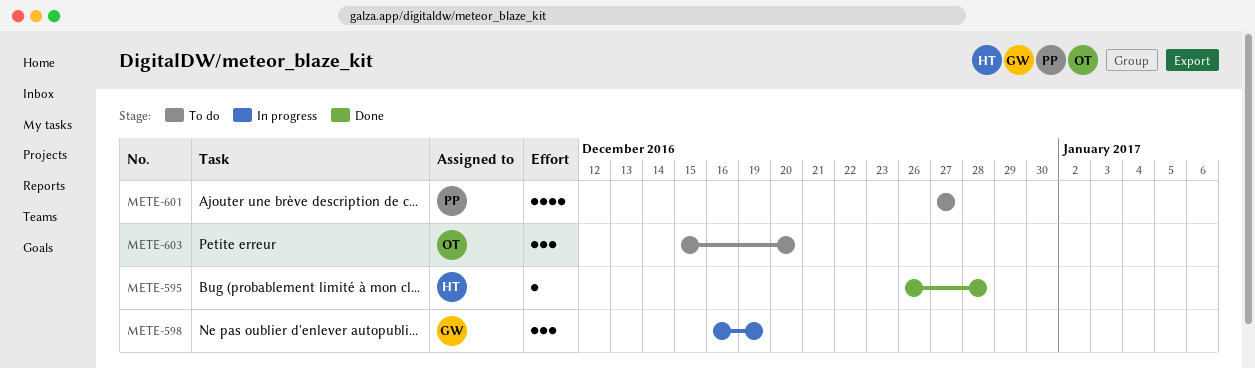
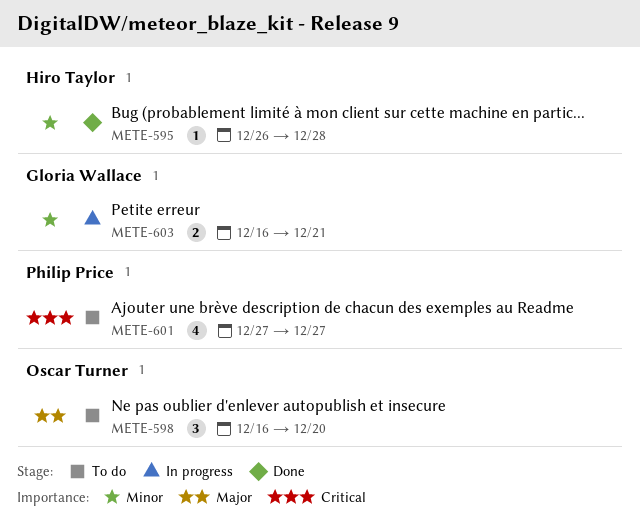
METE-598, status: In progress -> To do
METE-598, owner: Gloria Wallace -> Oscar Turner
METE-598, due: Dec 19 -> Dec 20
METE-603, status: To do -> In progress
METE-603, owner: Oscar Turner -> Gloria Wallace
METE-603, estimate: 3 -> 2
METE-603, start: Dec 15 -> Dec 16
METE-603, due: Dec 20 -> Dec 21

